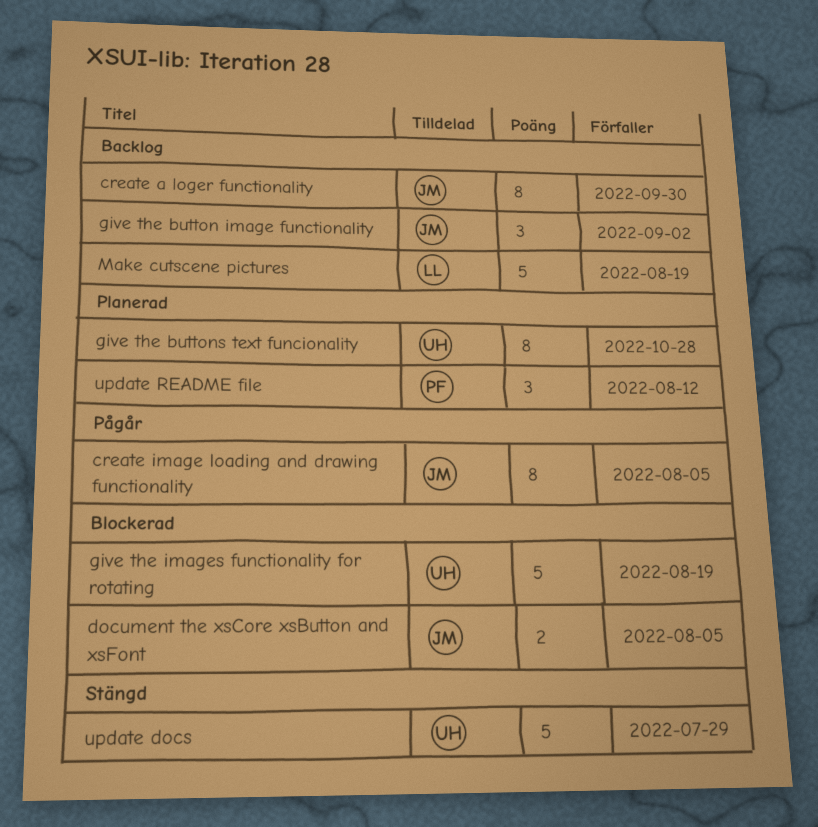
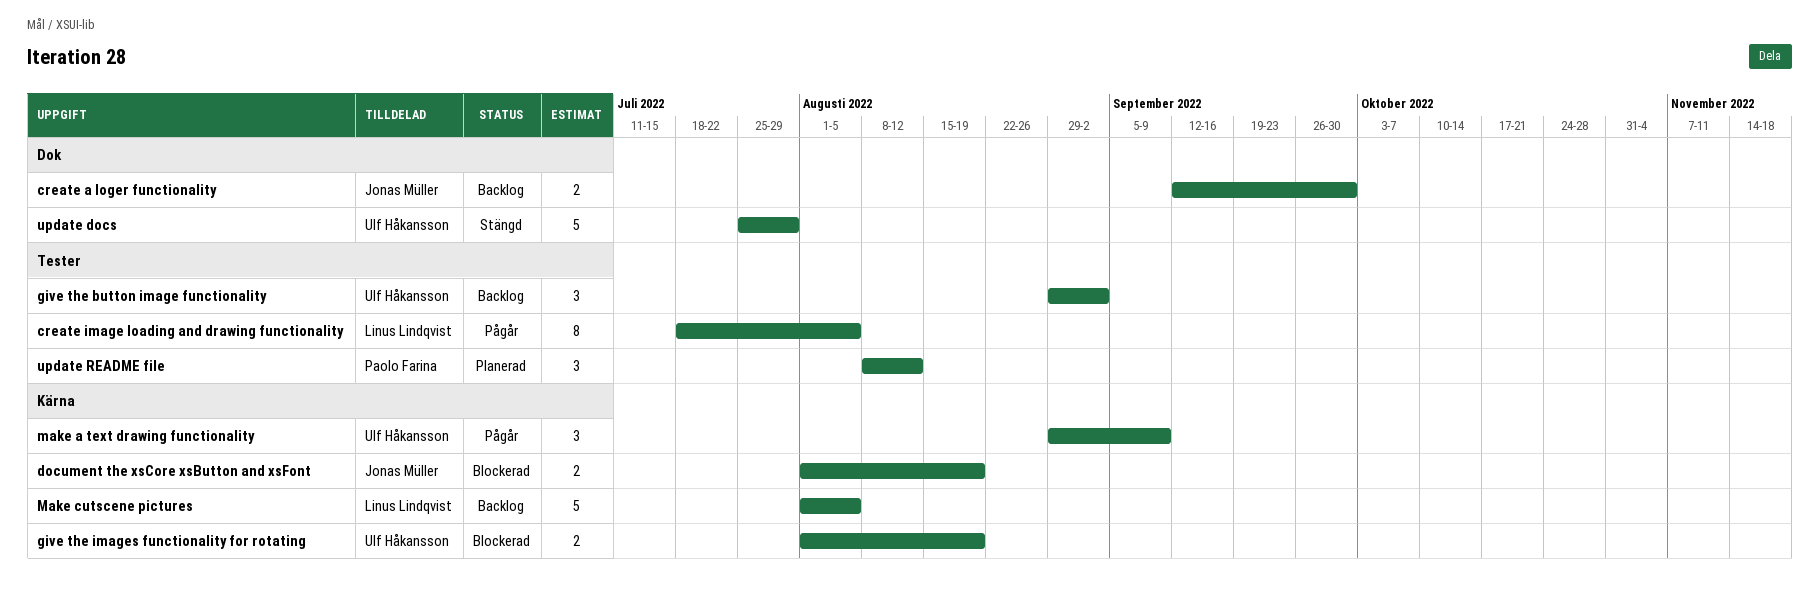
create a loger functionality, estimate: 8 -> 2
create image loading and drawing functionality, owner: Jonas Müller -> Linus Lindqvist
document the xsCore xsButton and xsFont, due: Aug 5 -> Aug 19
give the button image functionality, owner: Jonas Müller -> Ulf Håkansson
give the buttons text funcionality: present -> none
give the images functionality for rotating, estimate: 5 -> 2
make a text drawing functionality: none -> present
Make cutscene pictures, due: Aug 19 -> Aug 5

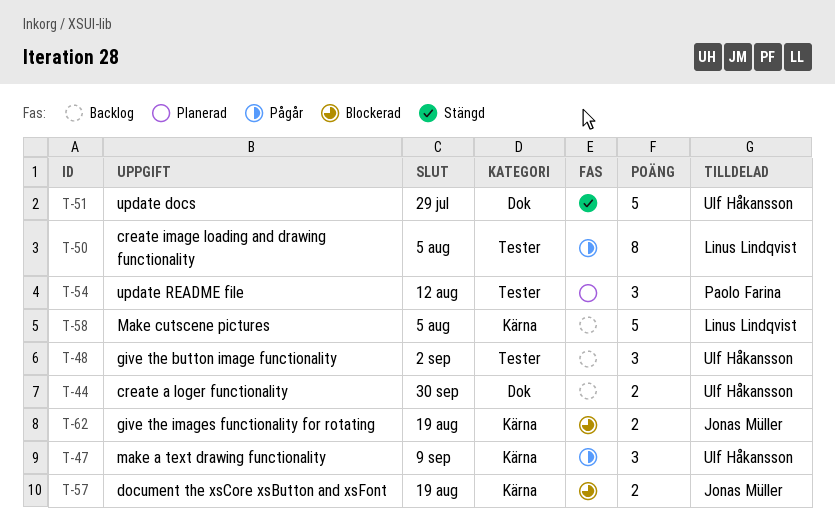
create a loger functionality, owner: Jonas Müller -> Ulf Håkansson
give the images functionality for rotating, owner: Ulf Håkansson -> Jonas Müller

